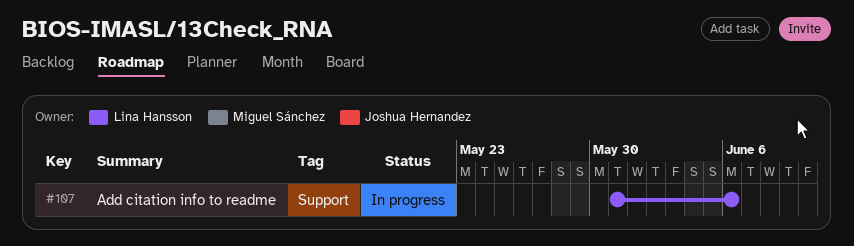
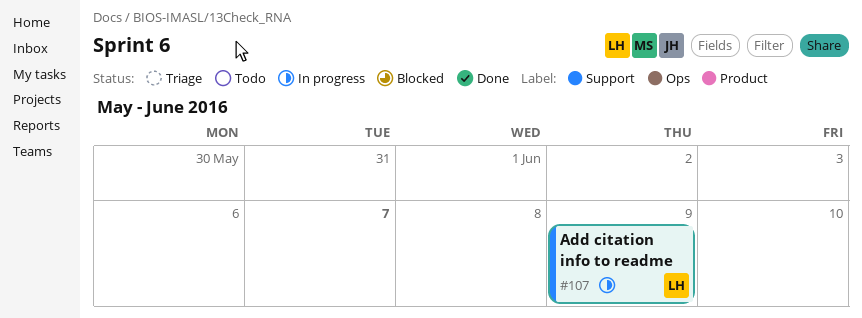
#107, due: Jun 6 -> Jun 9

